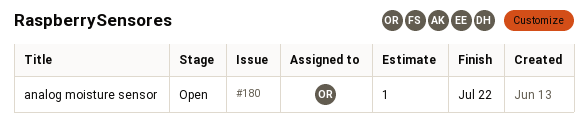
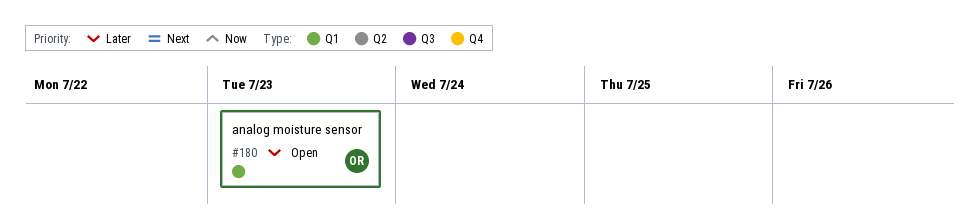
#180, due: Jul 22 -> Jul 23

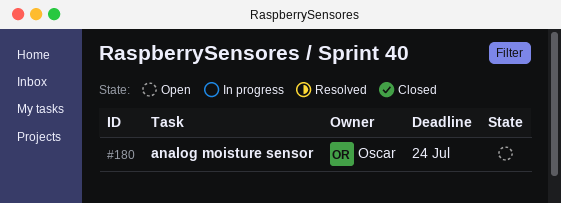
#180, due: Jul 23 -> Jul 24

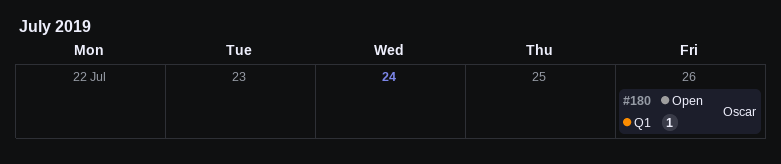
#180, due: Jul 24 -> Jul 26

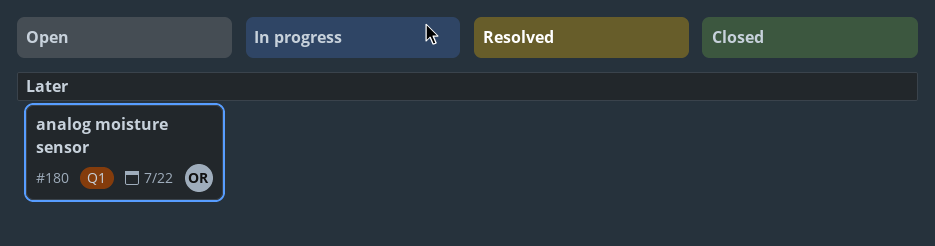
#180, due: Jul 26 -> Jul 22

